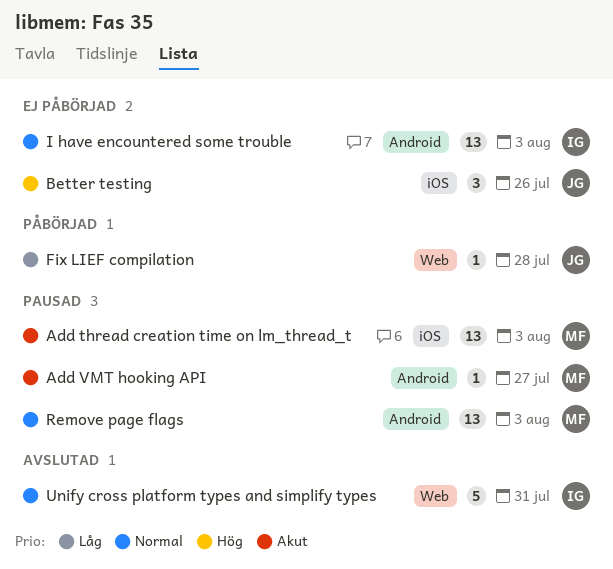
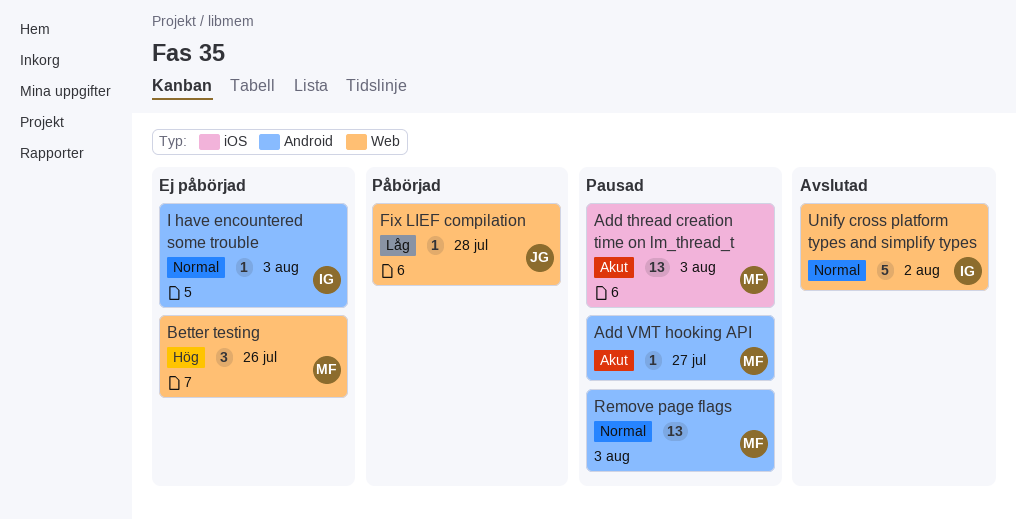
Better testing, owner: JG -> MF
Better testing, label: iOS -> Web
I have encountered some trouble, estimate: 13 -> 1
Unify cross platform types and simplify types, due: Jul 31 -> Aug 2

